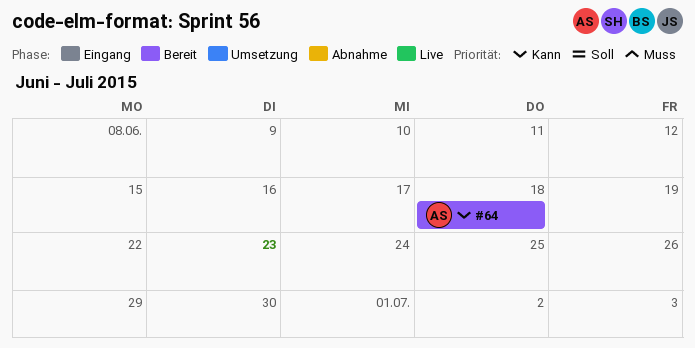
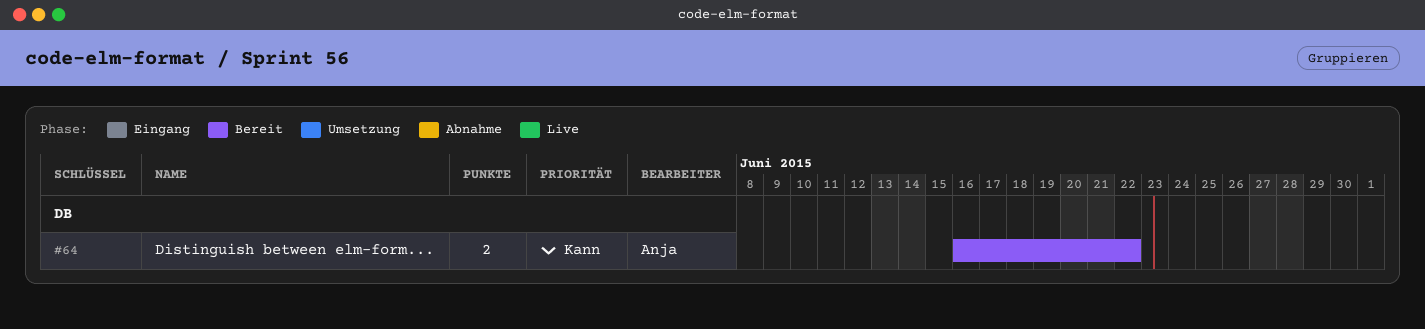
#64, start: Jun 18 -> Jun 16
#64, due: Jun 18 -> Jun 22

